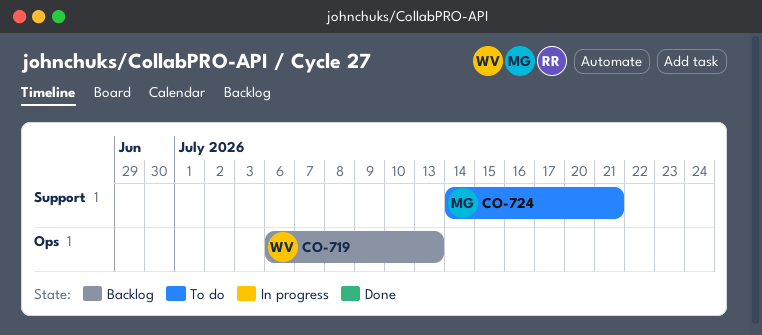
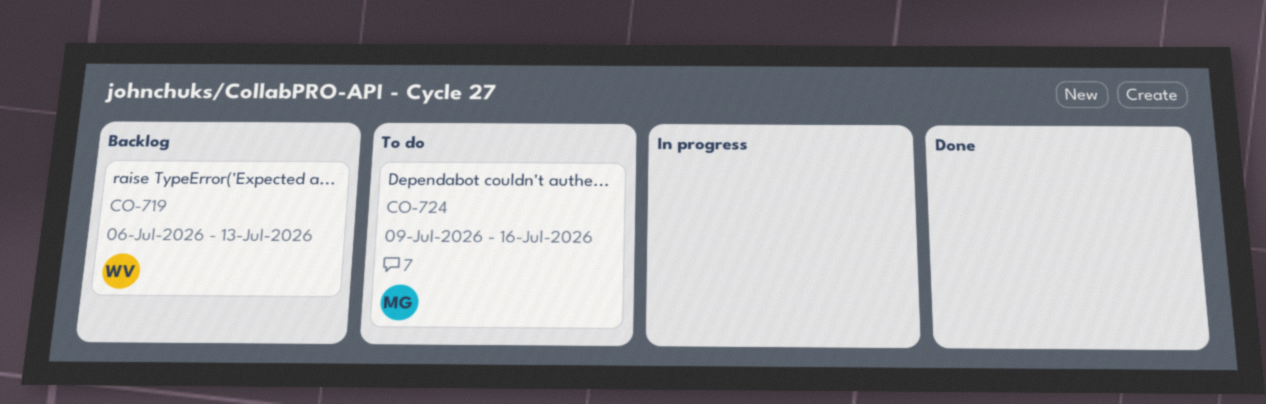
CO-724, start: Jul 14 -> Jul 9
CO-724, due: Jul 21 -> Jul 16

